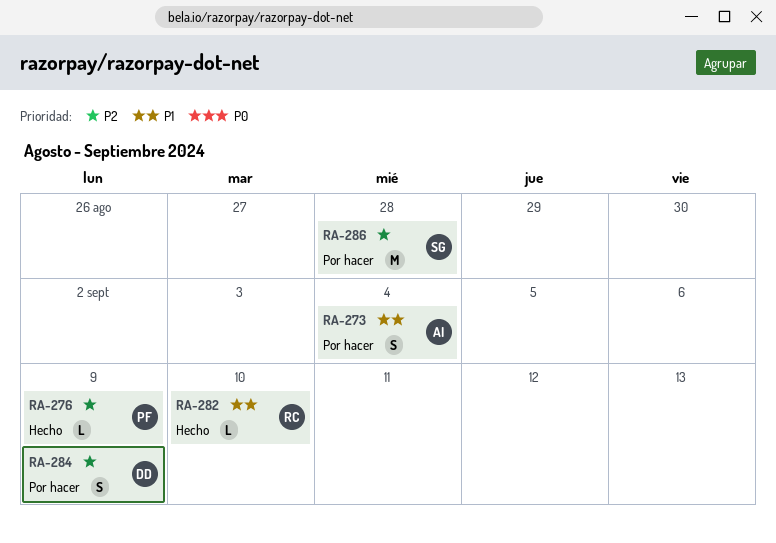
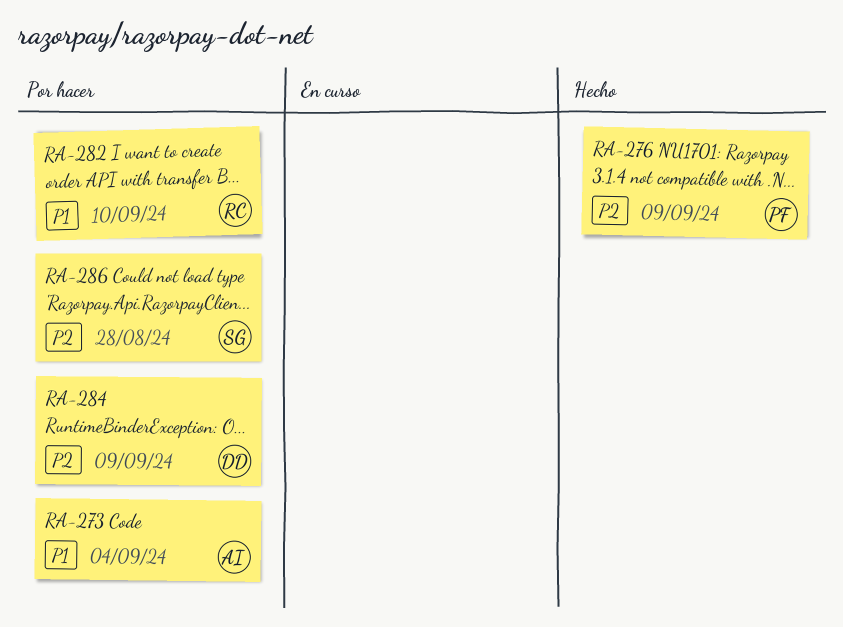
RA-282, status: Hecho -> Por hacer

